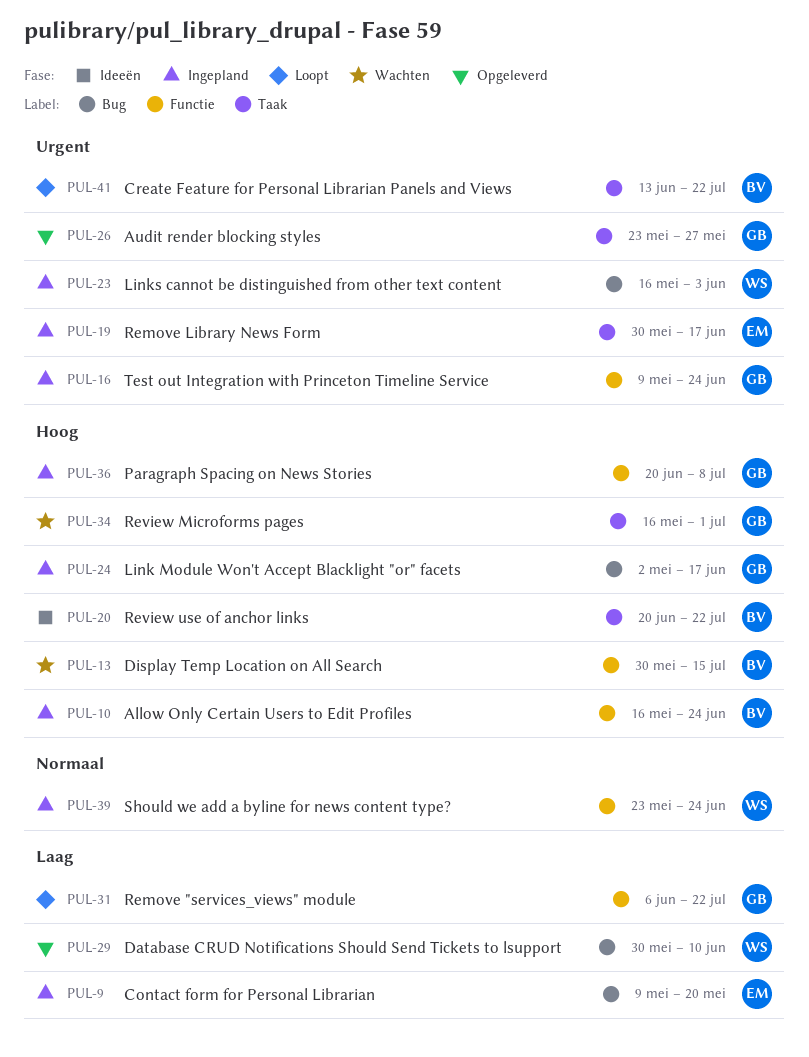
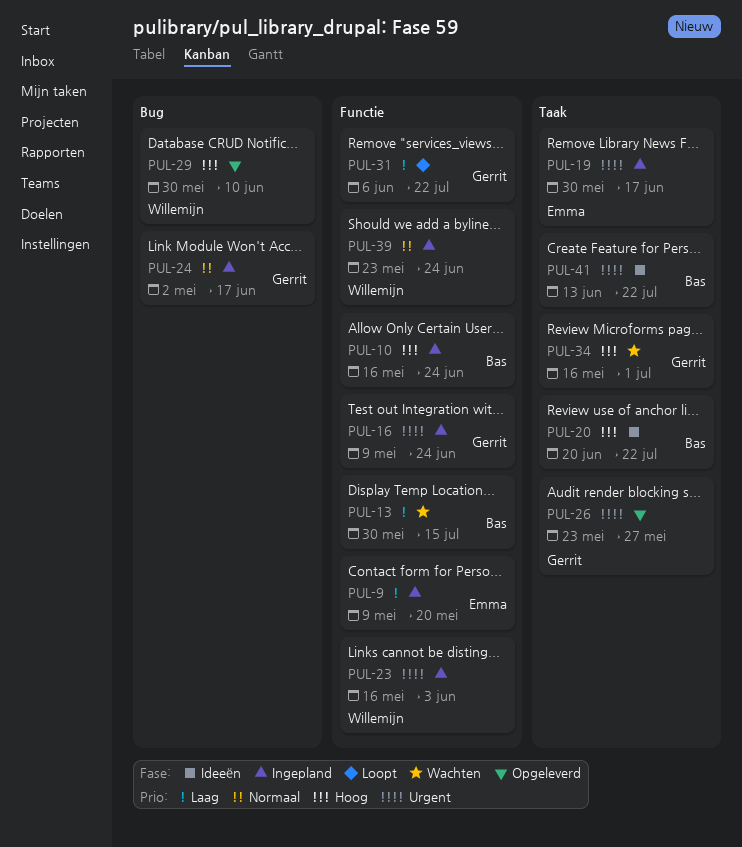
PUL-9, label: Bug -> Functie
PUL-13, priority: Hoog -> Laag
PUL-23, label: Bug -> Functie
PUL-24, priority: Hoog -> Normaal
PUL-29, priority: Laag -> Hoog
PUL-36: present -> none
PUL-41, status: Loopt -> Ideeën

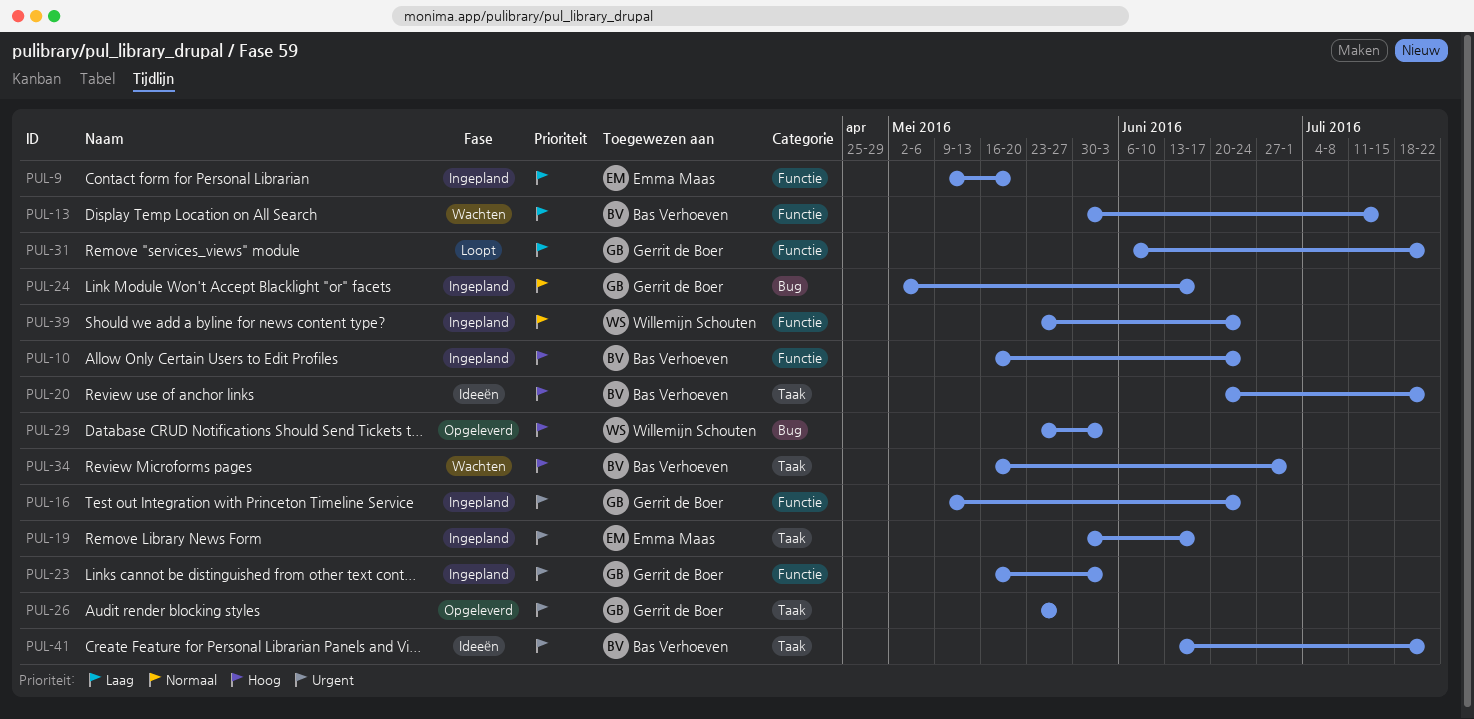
PUL-23, owner: Willemijn Schouten -> Gerrit de Boer
PUL-29, start: May 30 -> May 23
PUL-29, due: Jun 10 -> Jun 3
PUL-34, owner: Gerrit de Boer -> Bas Verhoeven

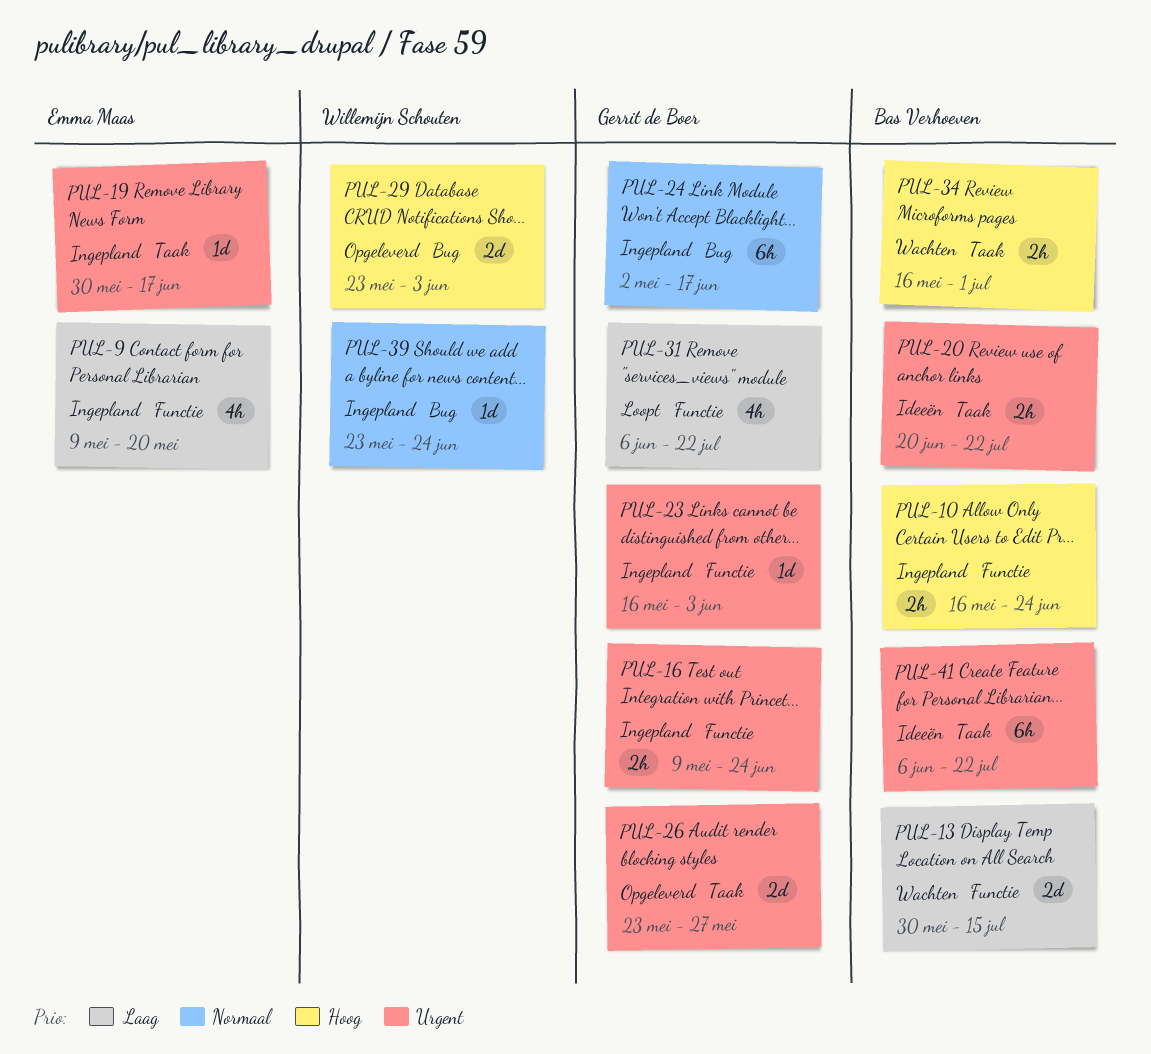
PUL-20, priority: Hoog -> Urgent
PUL-39, label: Functie -> Bug
PUL-41, start: Jun 13 -> Jun 6

